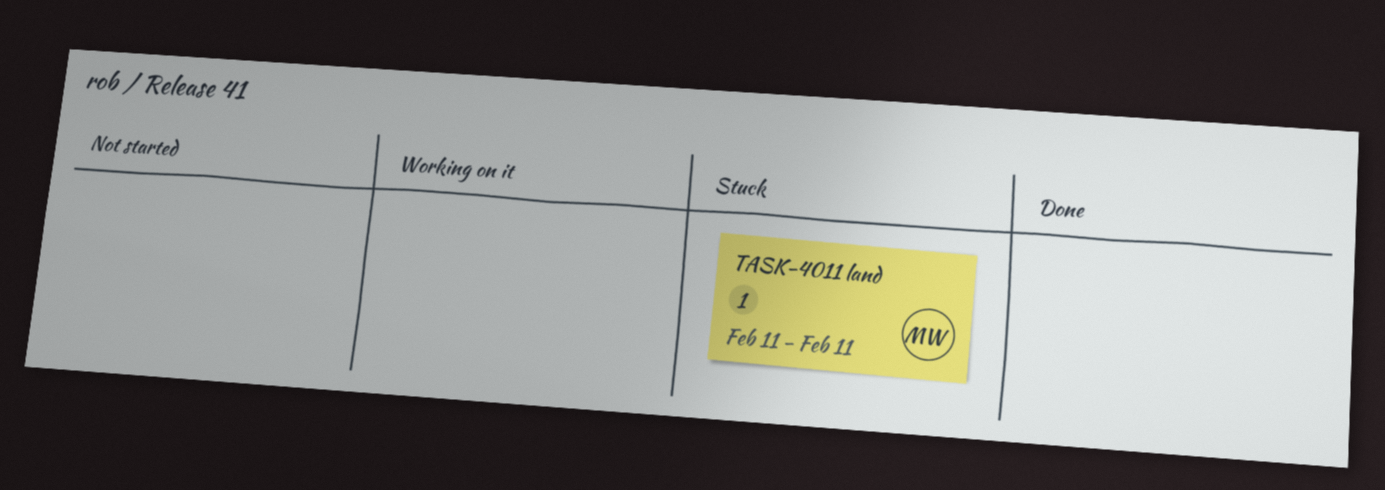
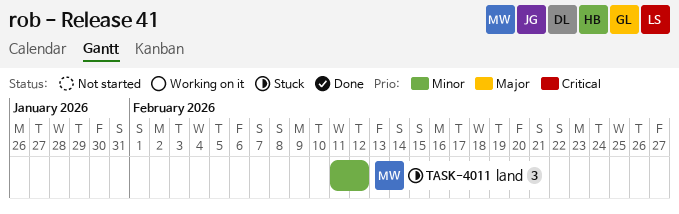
TASK-4011, estimate: 1 -> 3
TASK-4011, due: Feb 11 -> Feb 12

